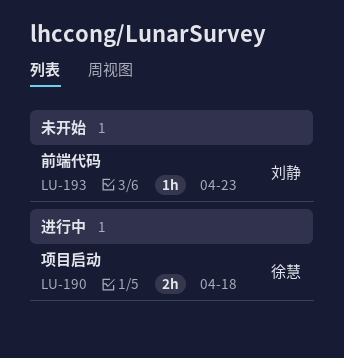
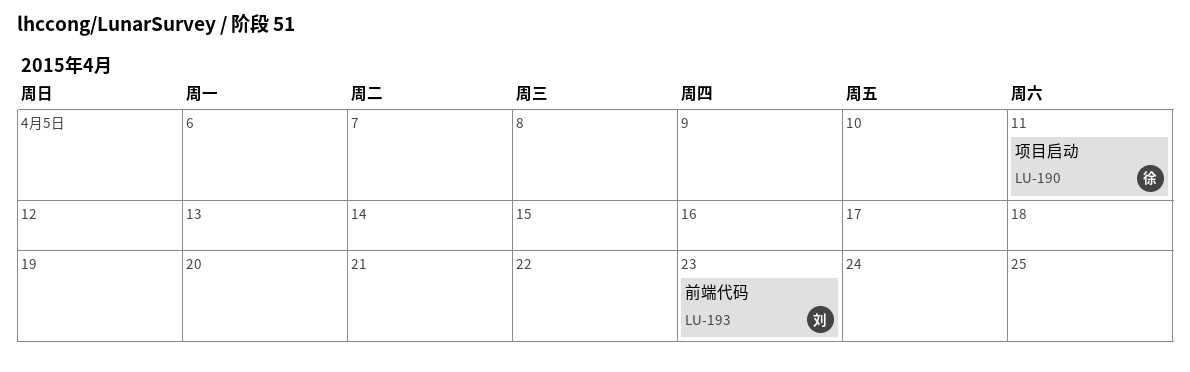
LU-190, due: Apr 18 -> Apr 11

